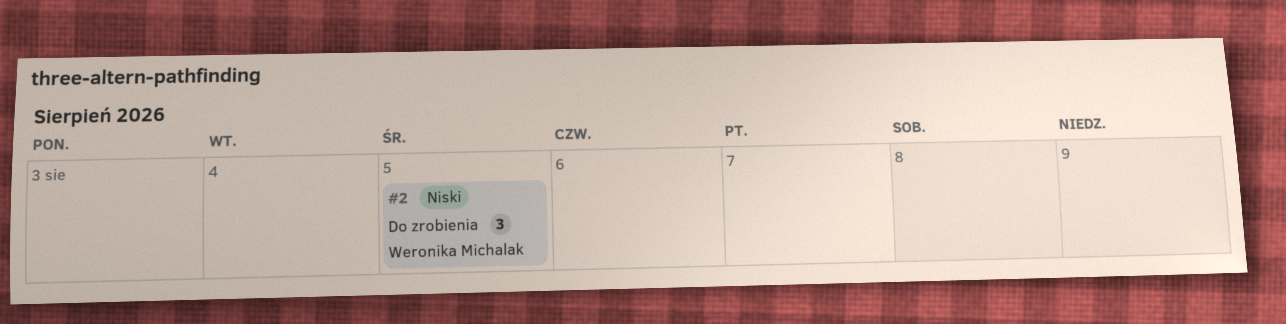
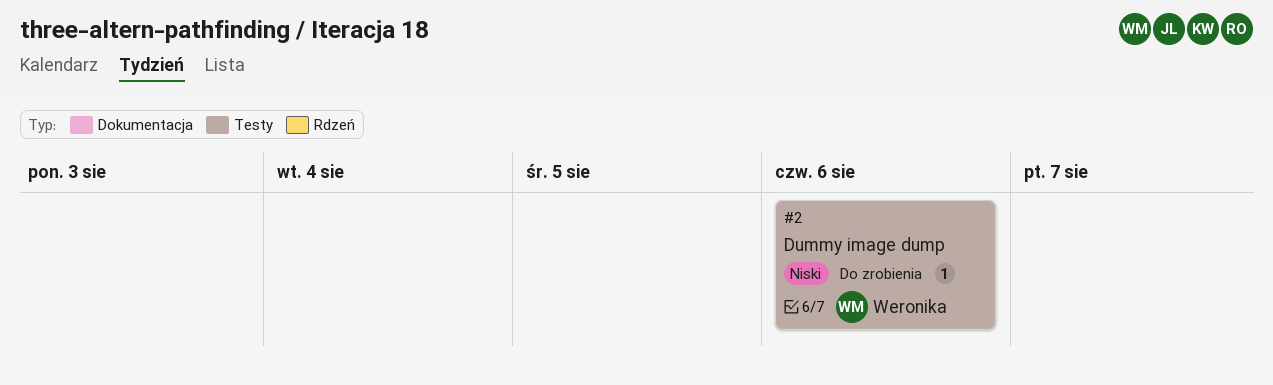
#2, estimate: 3 -> 1
#2, due: Aug 5 -> Aug 6

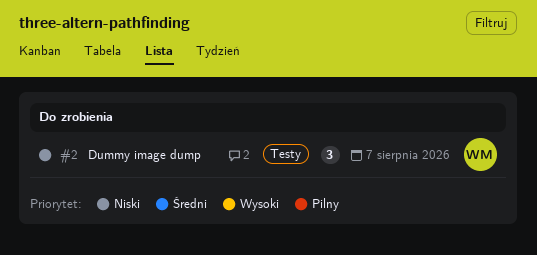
#2, estimate: 1 -> 3
#2, due: Aug 6 -> Aug 7

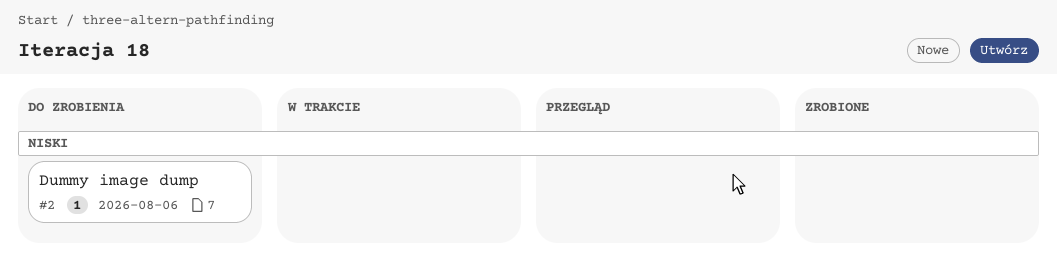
#2, estimate: 3 -> 1
#2, due: Aug 7 -> Aug 6

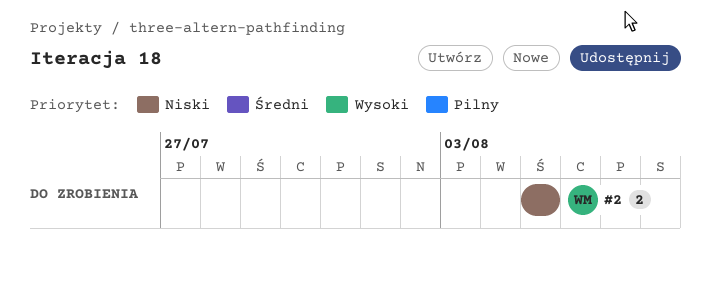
#2, estimate: 1 -> 2
#2, due: Aug 6 -> Aug 5

